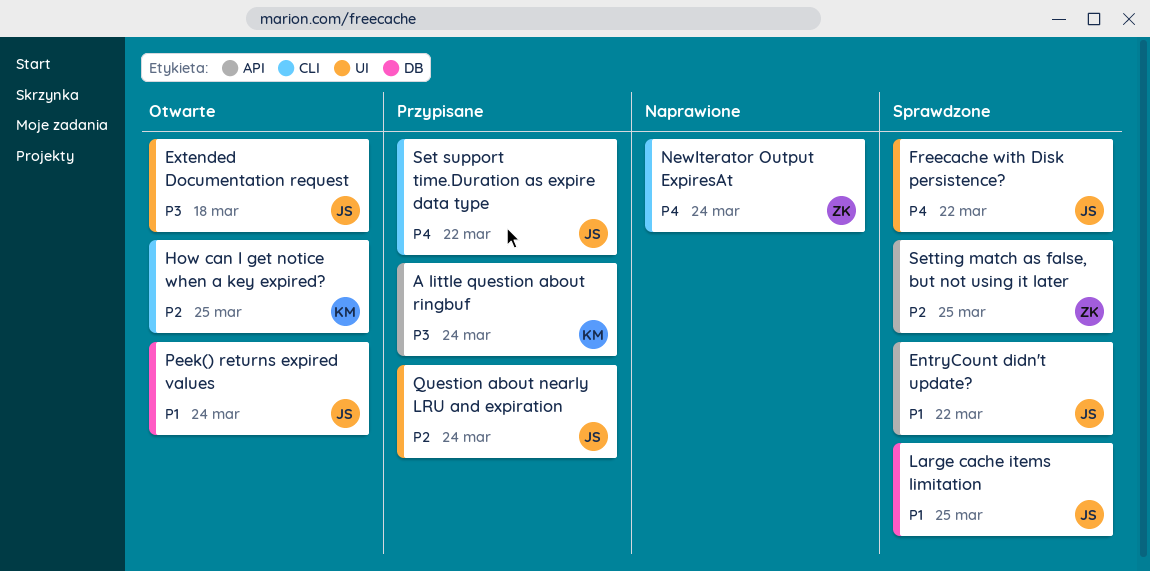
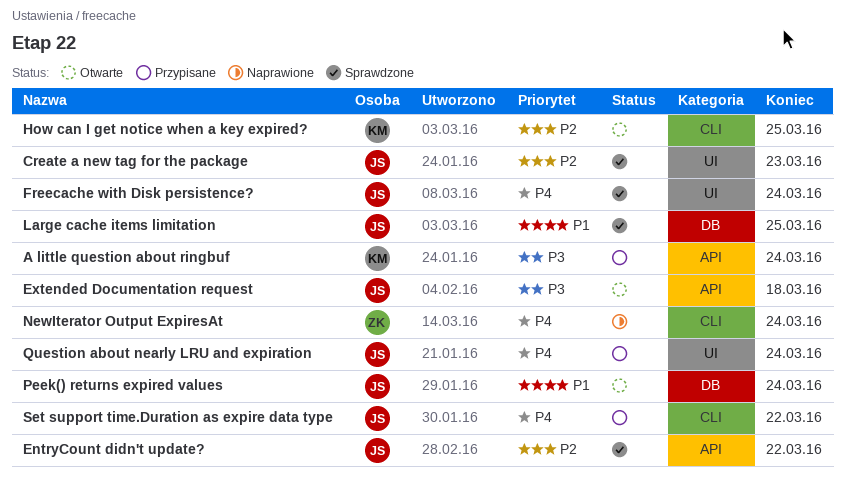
Create a new tag for the package: none -> present
EntryCount didn't update?, priority: P1 -> P2
Extended Documentation request, label: UI -> API
Freecache with Disk persistence?, due: Mar 22 -> Mar 24
Question about nearly LRU and expiration, priority: P2 -> P4
Setting match as false, but not using it later: present -> none

